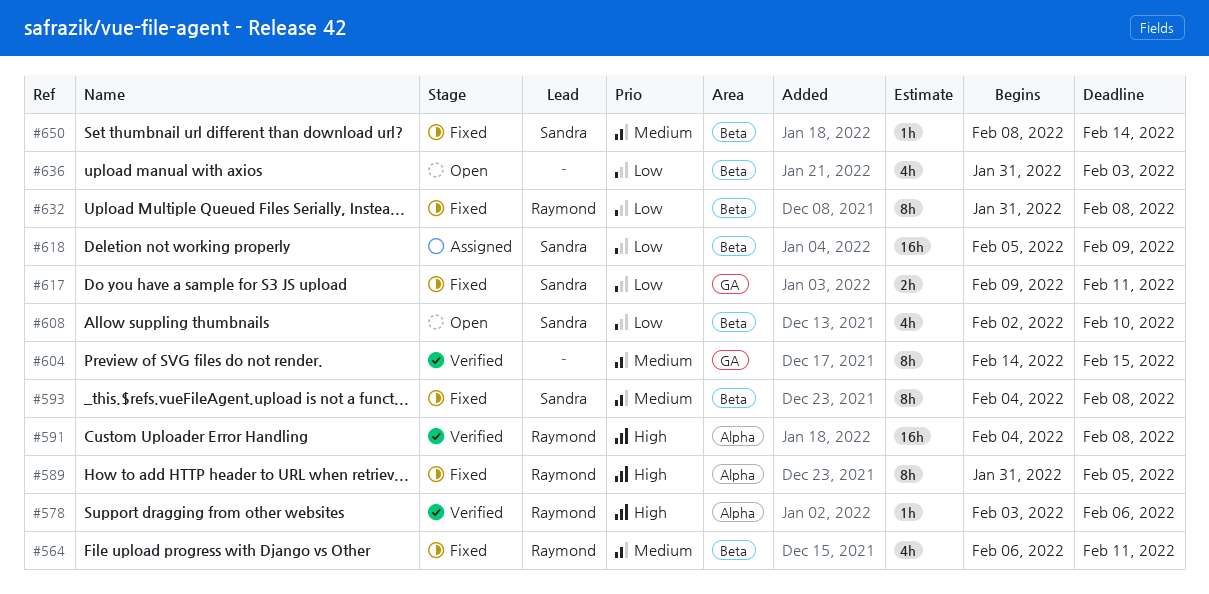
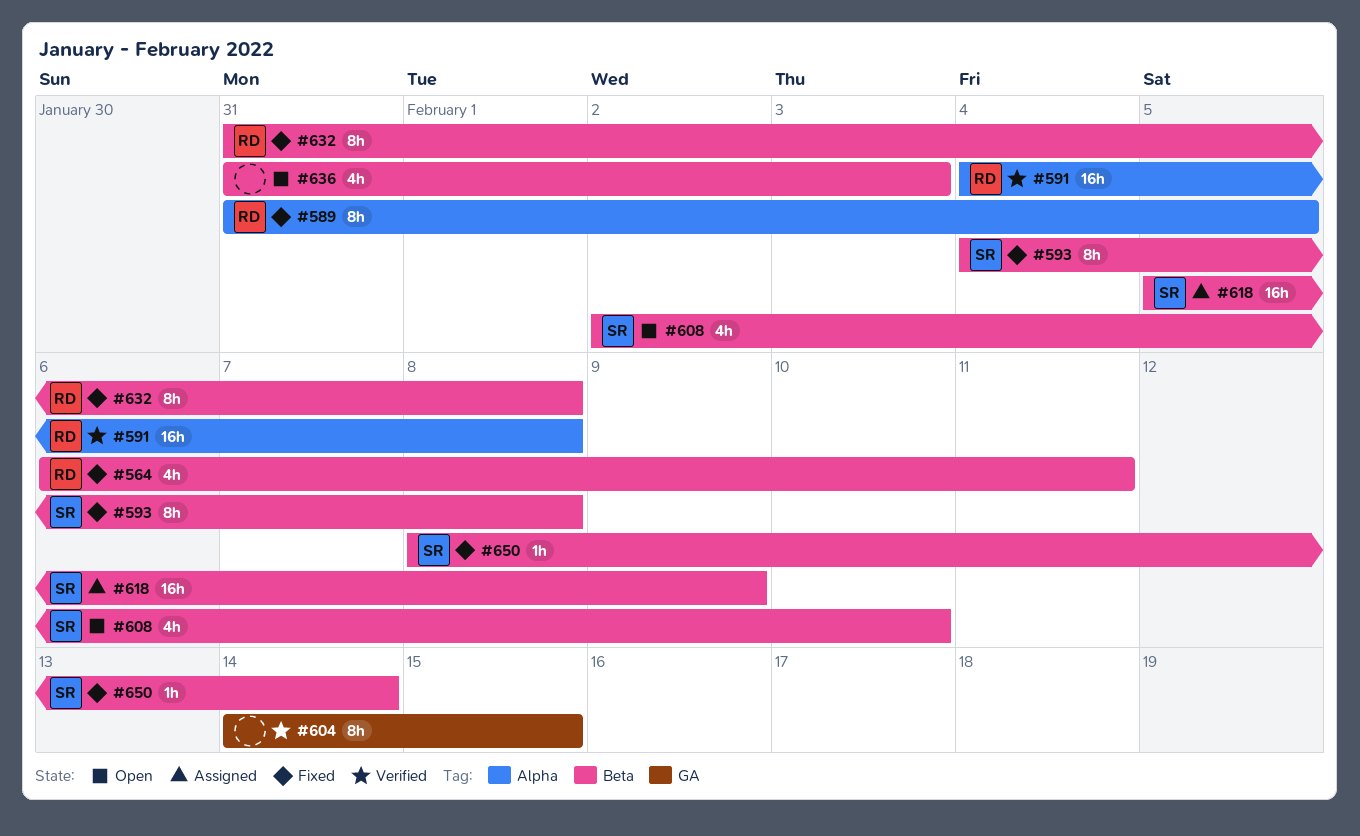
#578: present -> none
#617: present -> none

